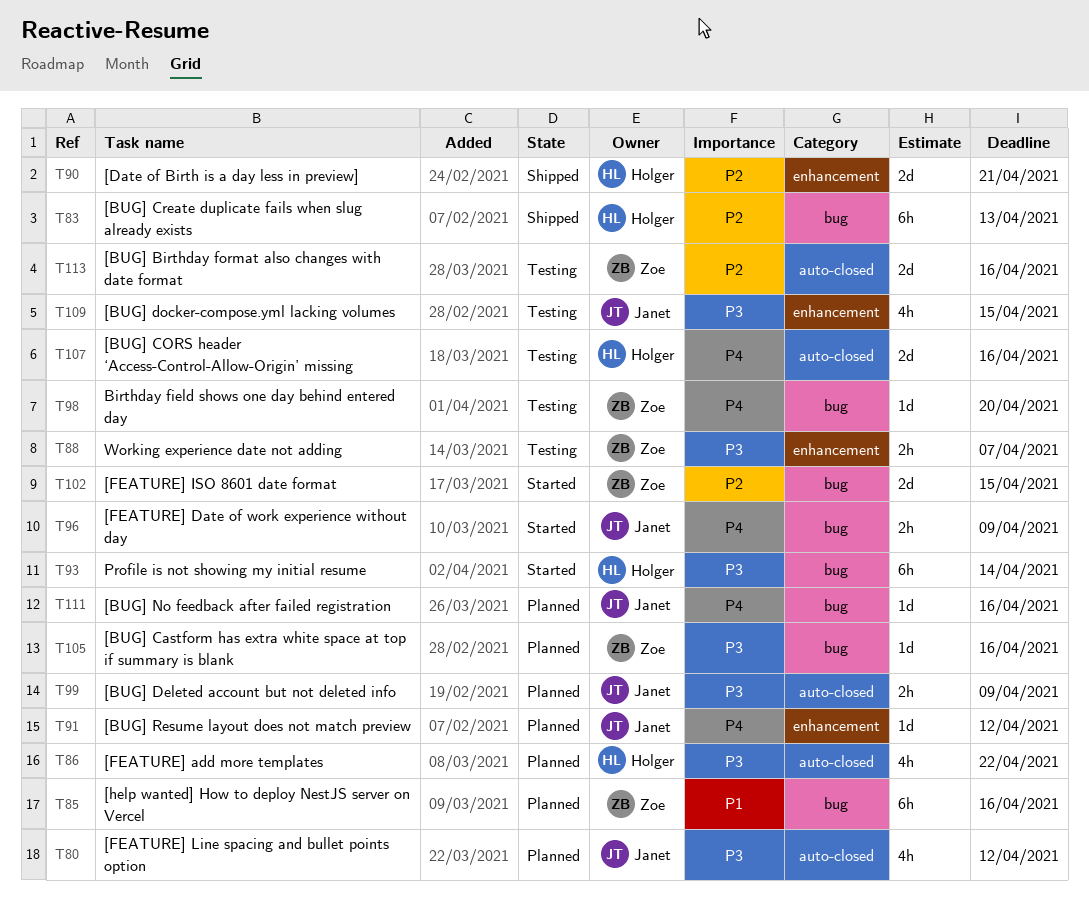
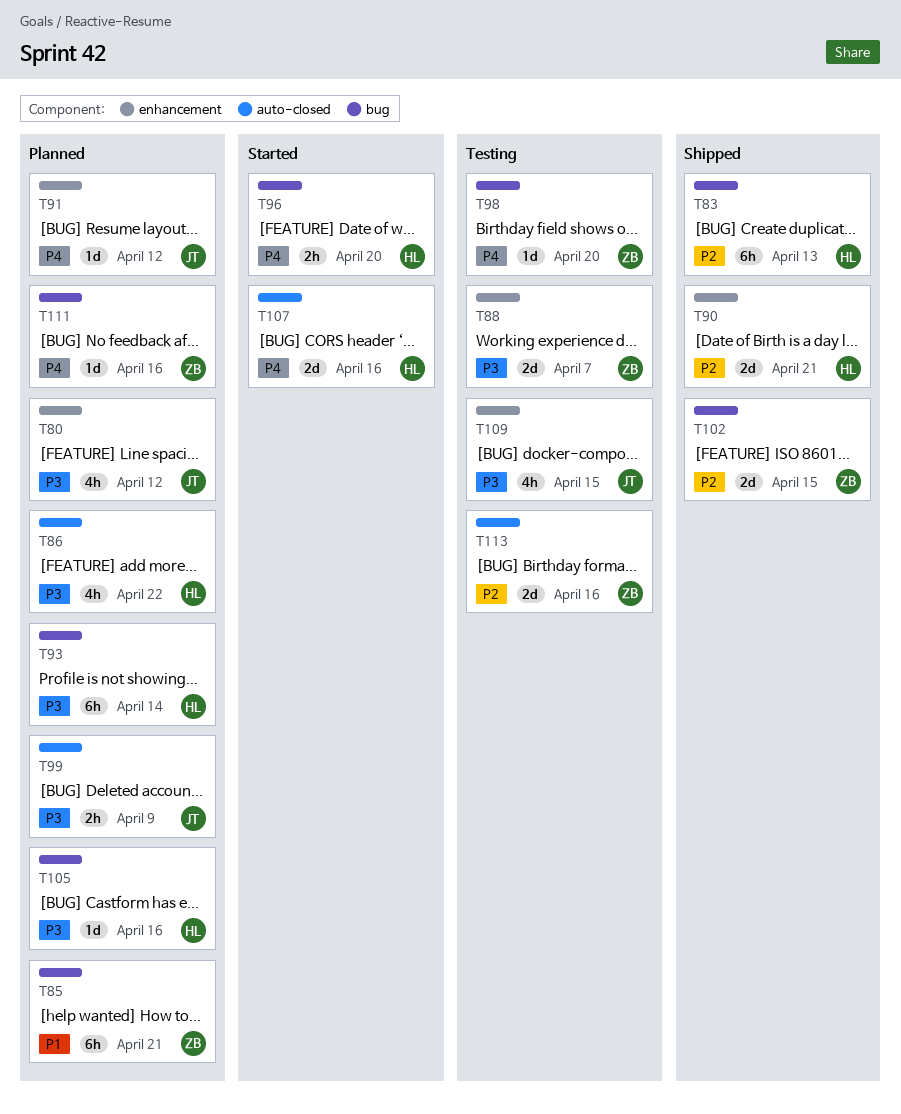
T80, label: auto-closed -> enhancement
T85, due: Apr 16 -> Apr 21
T88, estimate: 2h -> 2d
T93, status: Started -> Planned
T96, owner: Janet -> Holger
T96, due: Apr 9 -> Apr 20
T102, status: Started -> Shipped
T105, owner: Zoe -> Holger
T107, status: Testing -> Started
T111, owner: Janet -> Zoe

